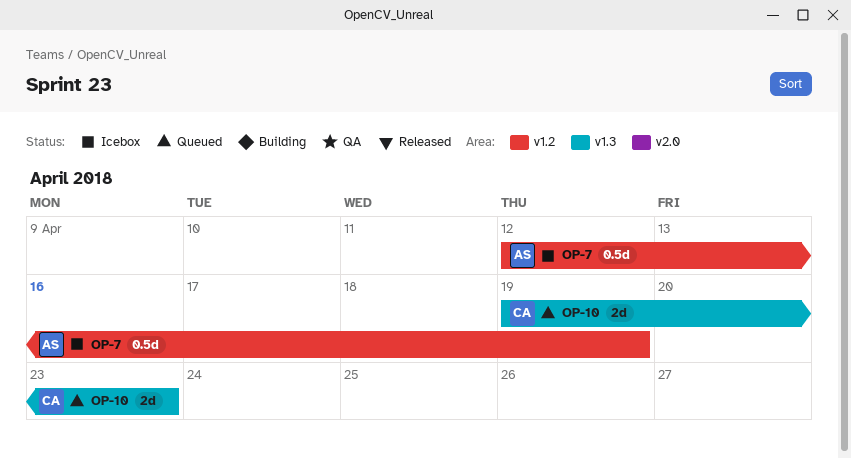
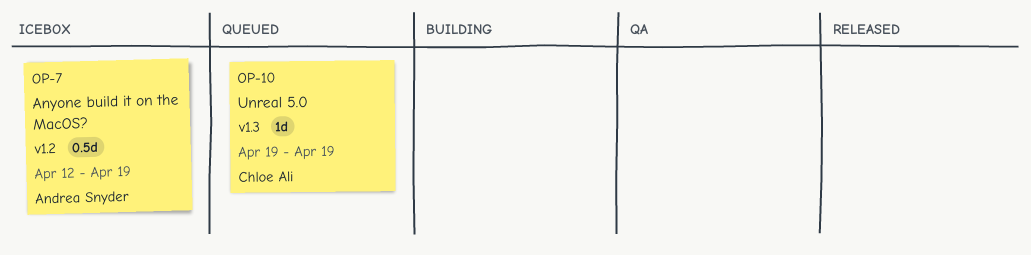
OP-10, estimate: 2d -> 1d
OP-10, due: Apr 23 -> Apr 19

